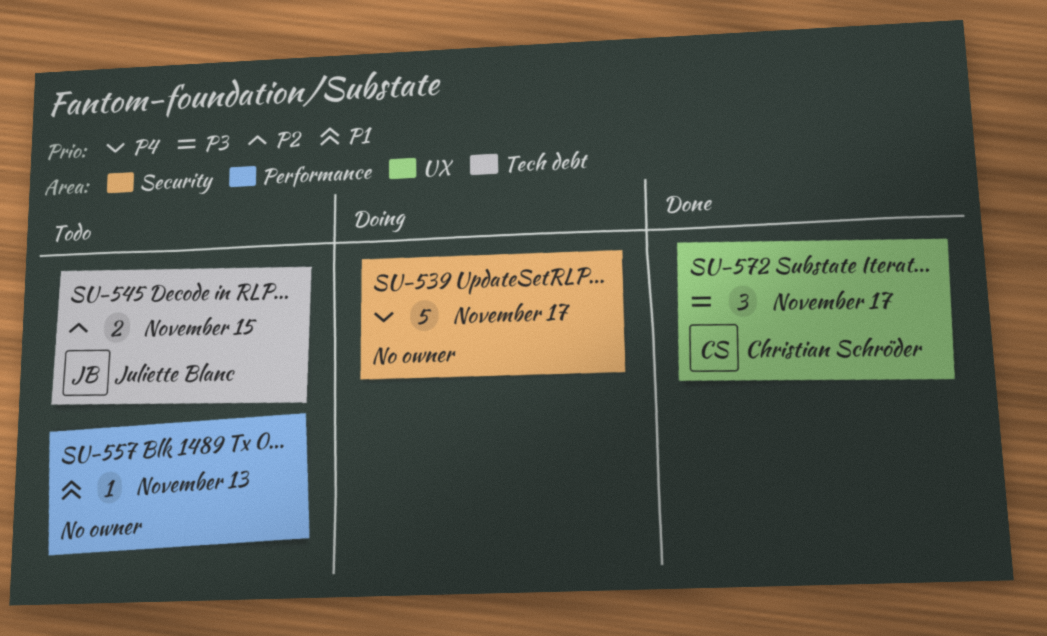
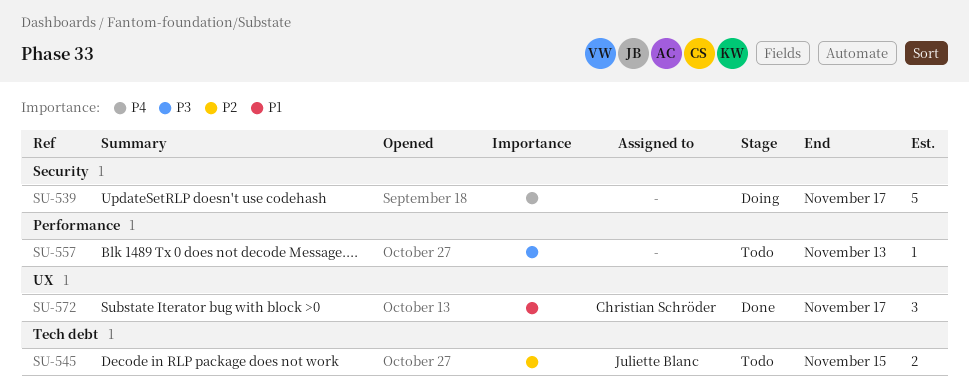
SU-557, priority: P1 -> P3
SU-572, priority: P3 -> P1

